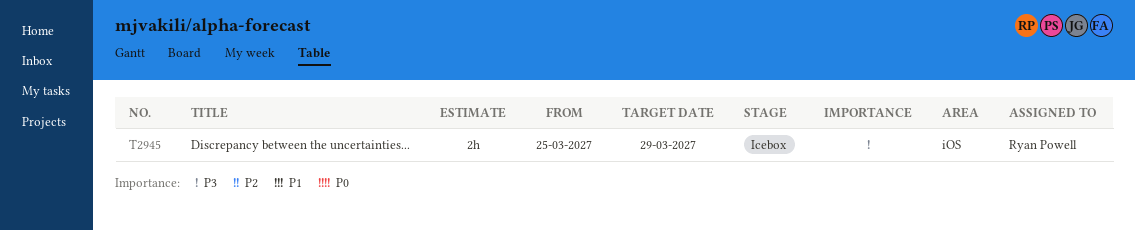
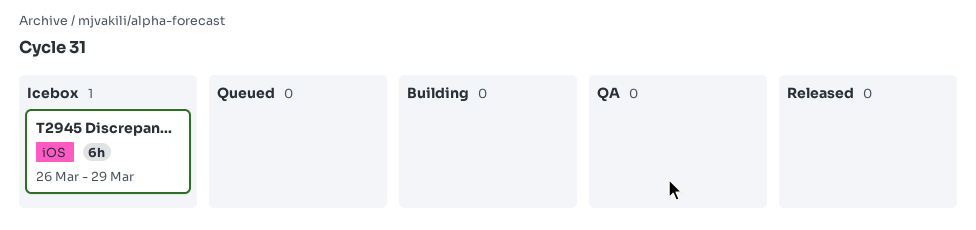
T2945, estimate: 2h -> 6h
T2945, start: Mar 25 -> Mar 26

